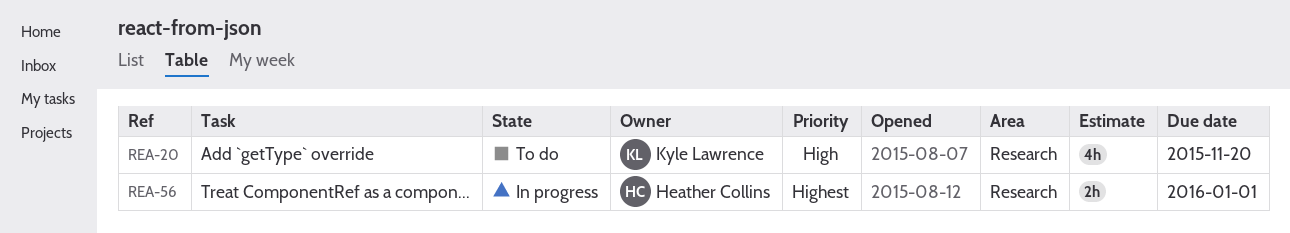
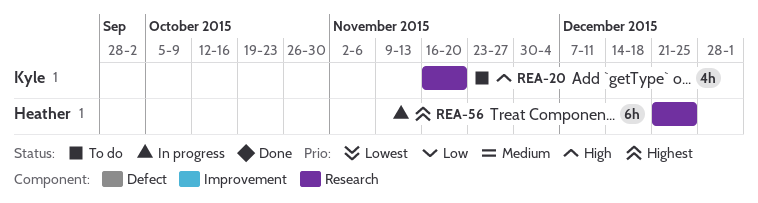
REA-56, estimate: 2h -> 6h
REA-56, due: Jan 1 -> Dec 25

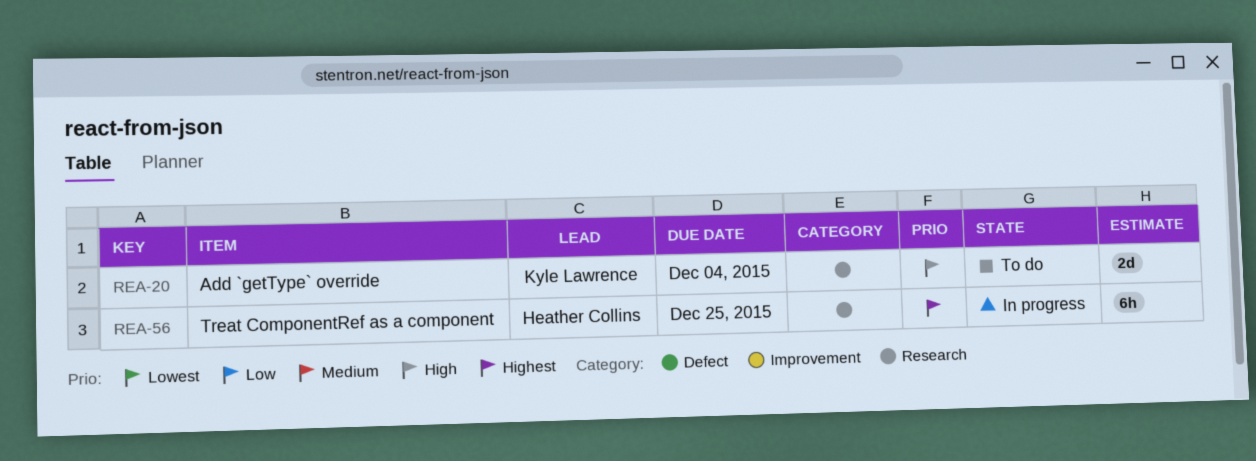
REA-20, estimate: 4h -> 2d
REA-20, due: Nov 20 -> Dec 4

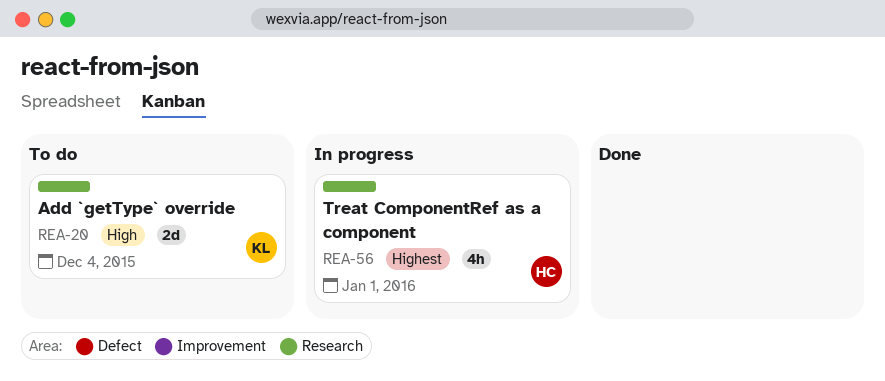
REA-56, estimate: 6h -> 4h
REA-56, due: Dec 25 -> Jan 1

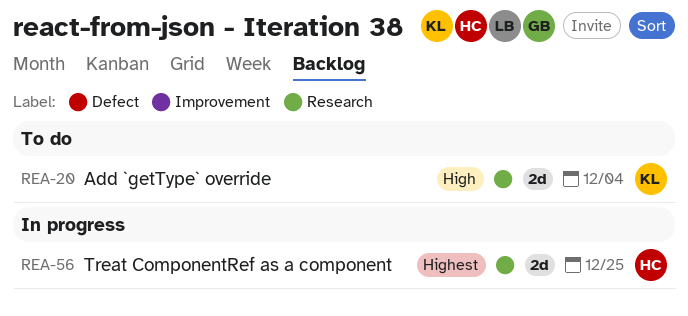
REA-56, estimate: 4h -> 2d
REA-56, due: Jan 1 -> Dec 25

